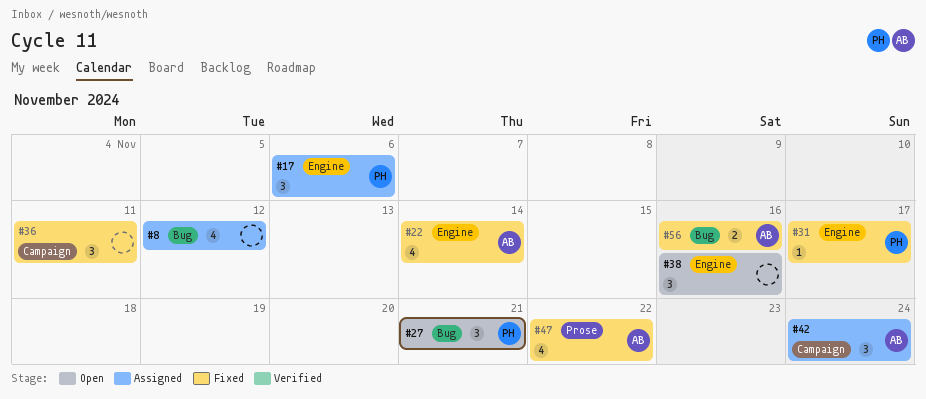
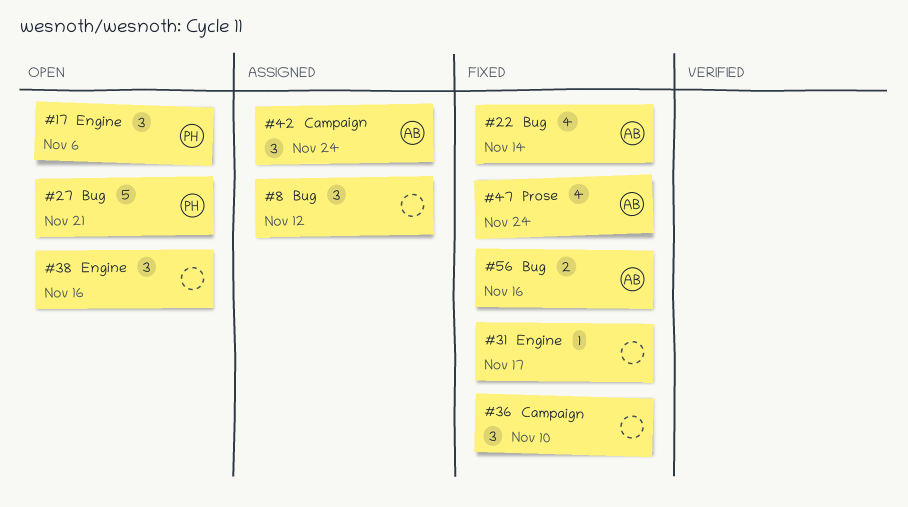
#8, estimate: 4 -> 3
#17, status: Assigned -> Open
#22, label: Engine -> Bug
#27, estimate: 3 -> 5
#31, owner: PH -> none
#36, due: Nov 11 -> Nov 10
#47, due: Nov 22 -> Nov 24

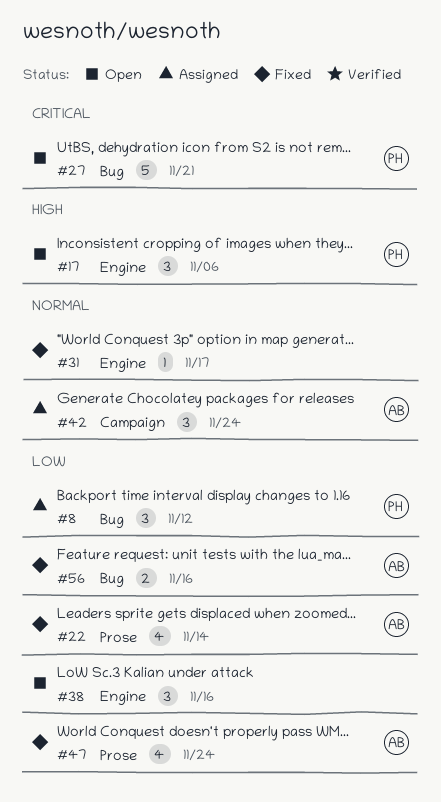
#8, owner: none -> PH
#22, label: Bug -> Prose
#36: present -> none

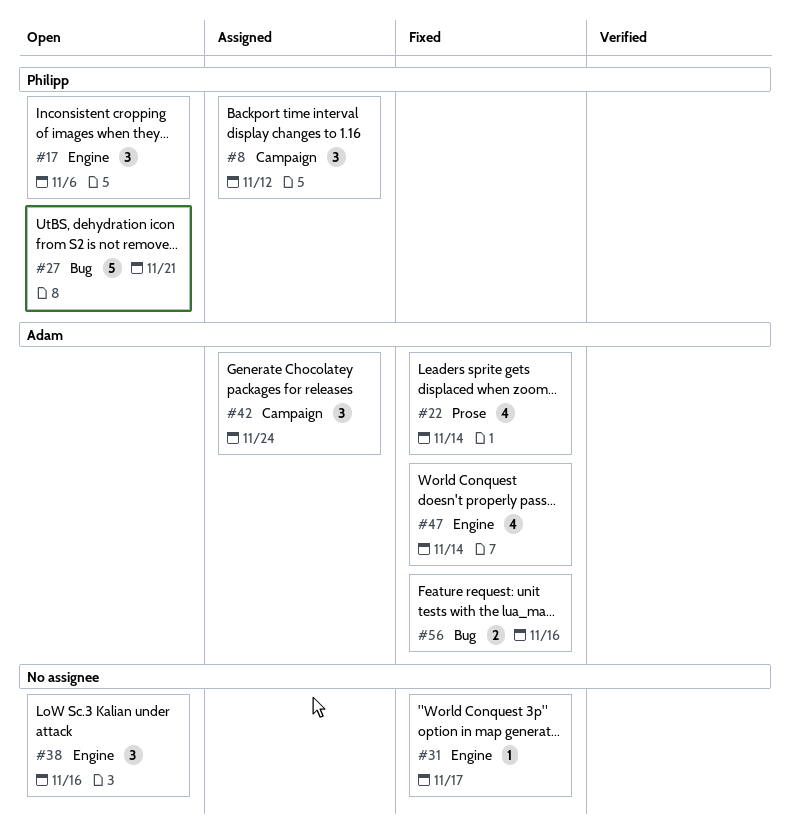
#8, label: Bug -> Campaign
#47, label: Prose -> Engine
#47, due: Nov 24 -> Nov 14

